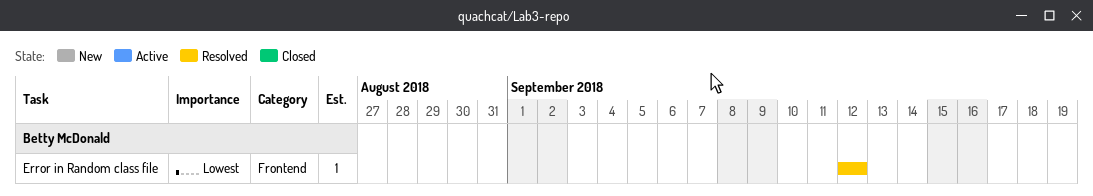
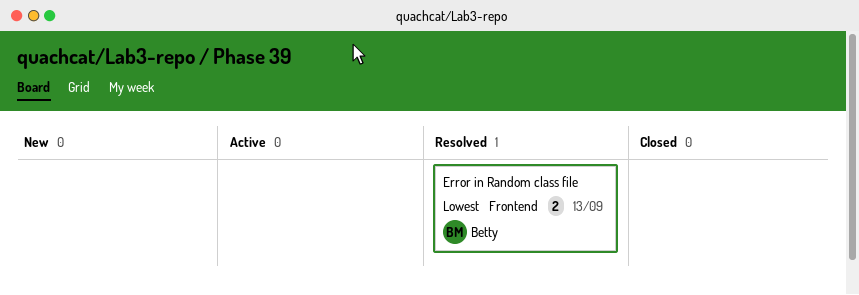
Error in Random class file, estimate: 1 -> 2
Error in Random class file, due: Sep 12 -> Sep 13

